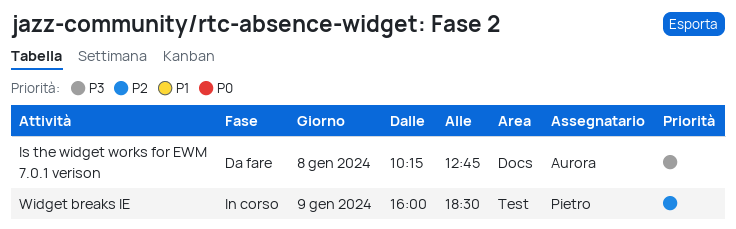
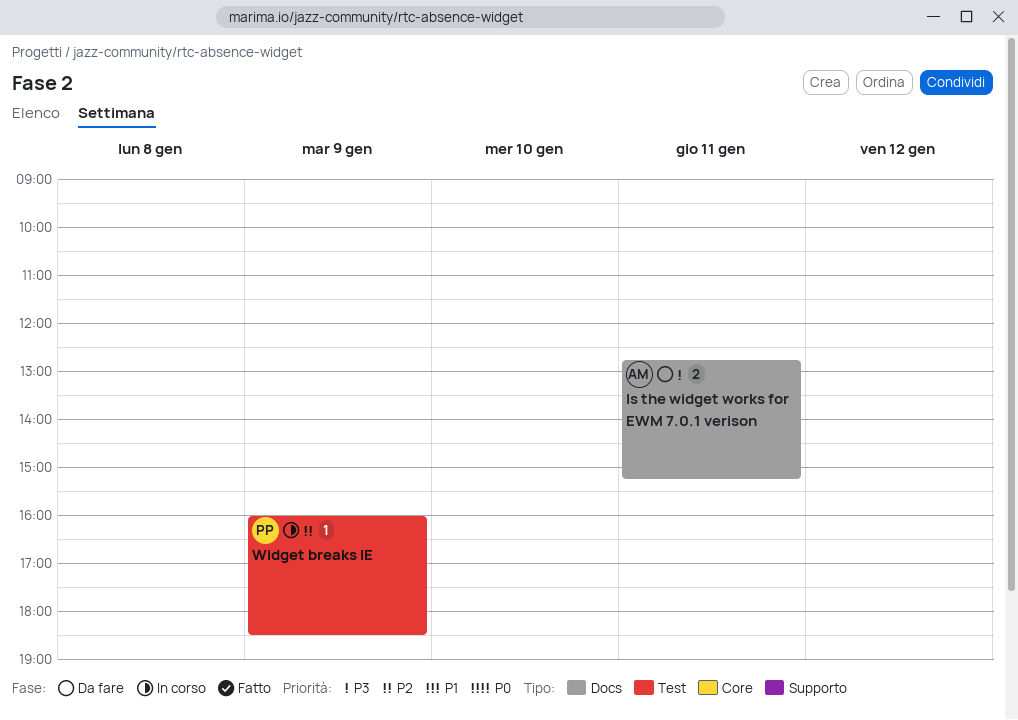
Is the widget works for EWM 7.0.1 verison, day: Jan 8 -> Jan 11
Is the widget works for EWM 7.0.1 verison, begins: 10:15 -> 12:45
Is the widget works for EWM 7.0.1 verison, ends: 12:45 -> 15:15

